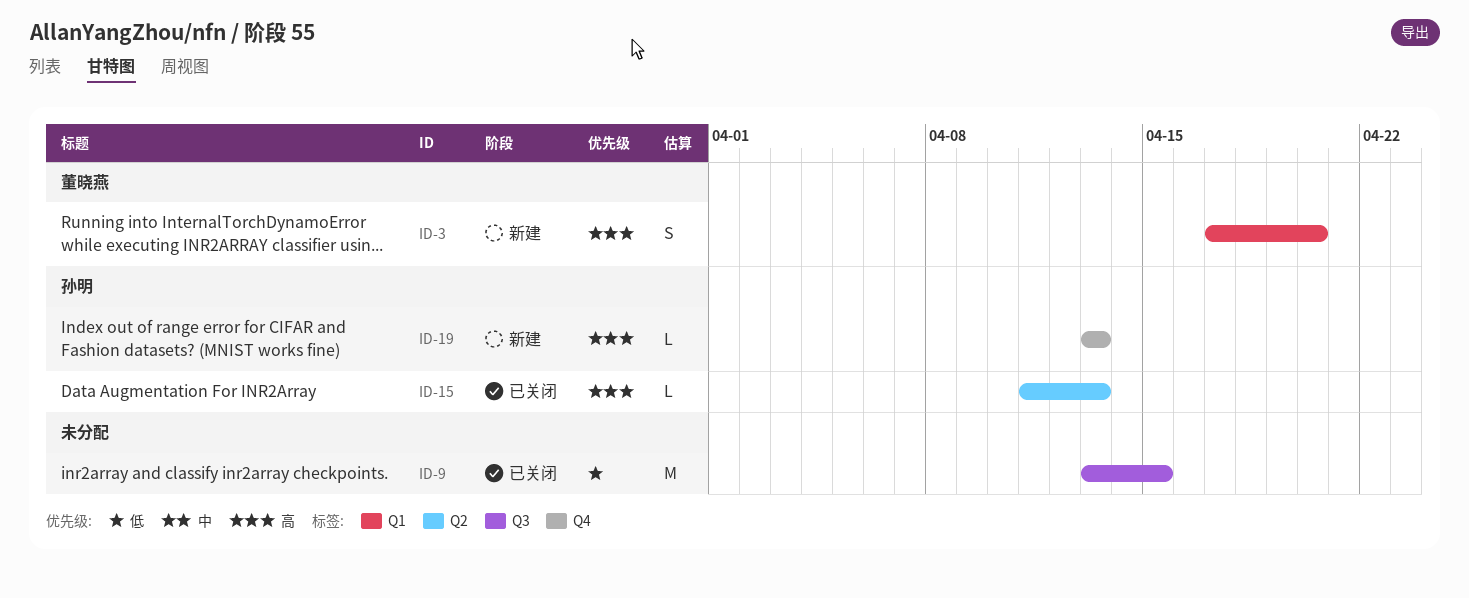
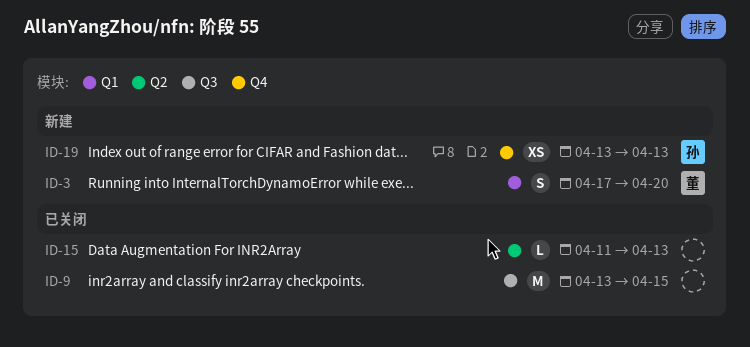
ID-15, owner: 孙明 -> none
ID-19, estimate: L -> XS

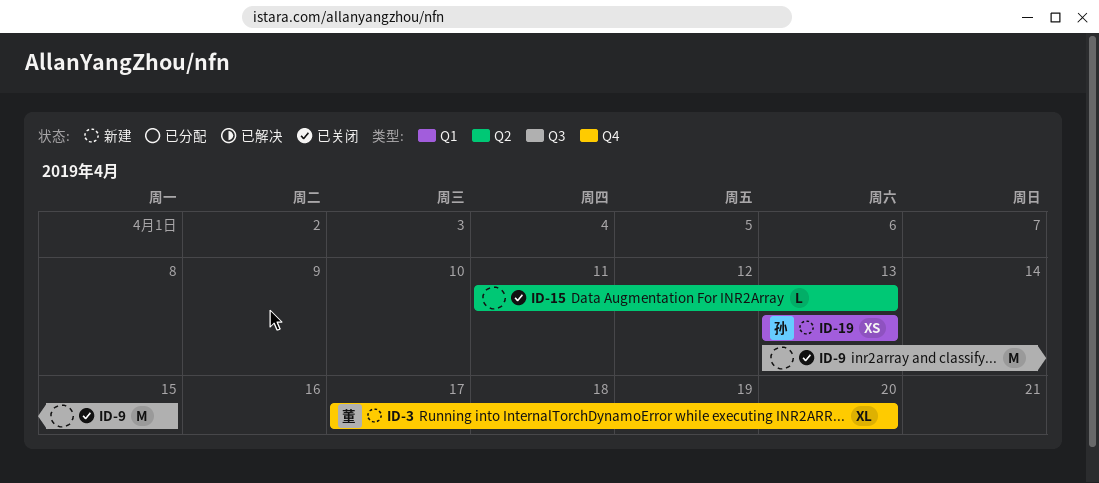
ID-3, label: Q1 -> Q4
ID-3, estimate: S -> XL
ID-19, label: Q4 -> Q1

